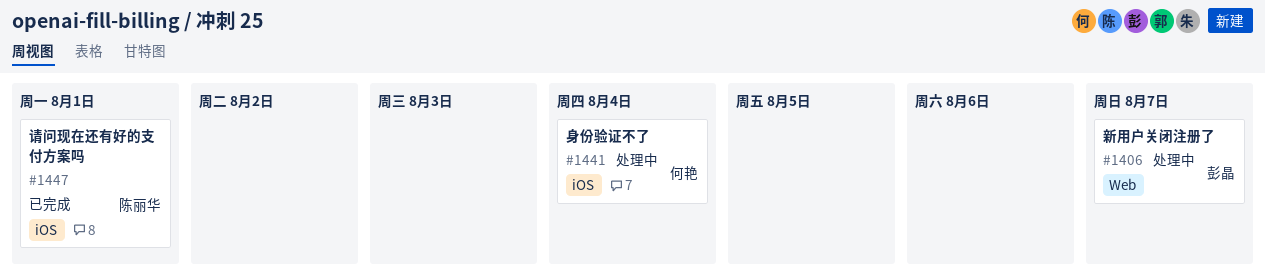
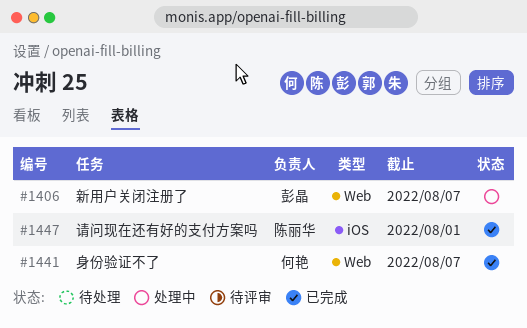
#1441, status: 处理中 -> 已完成
#1441, label: iOS -> Web
#1441, due: Aug 4 -> Aug 7

